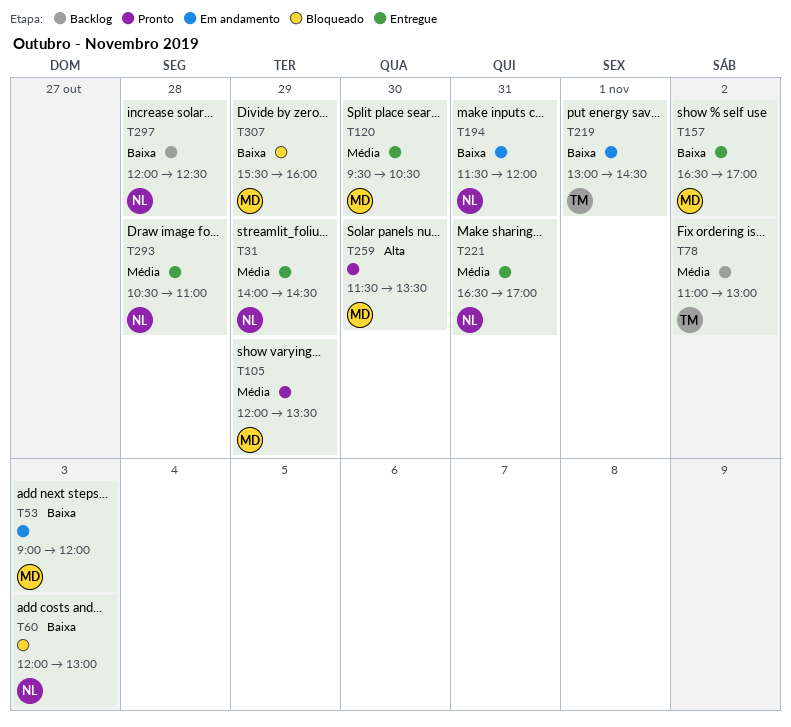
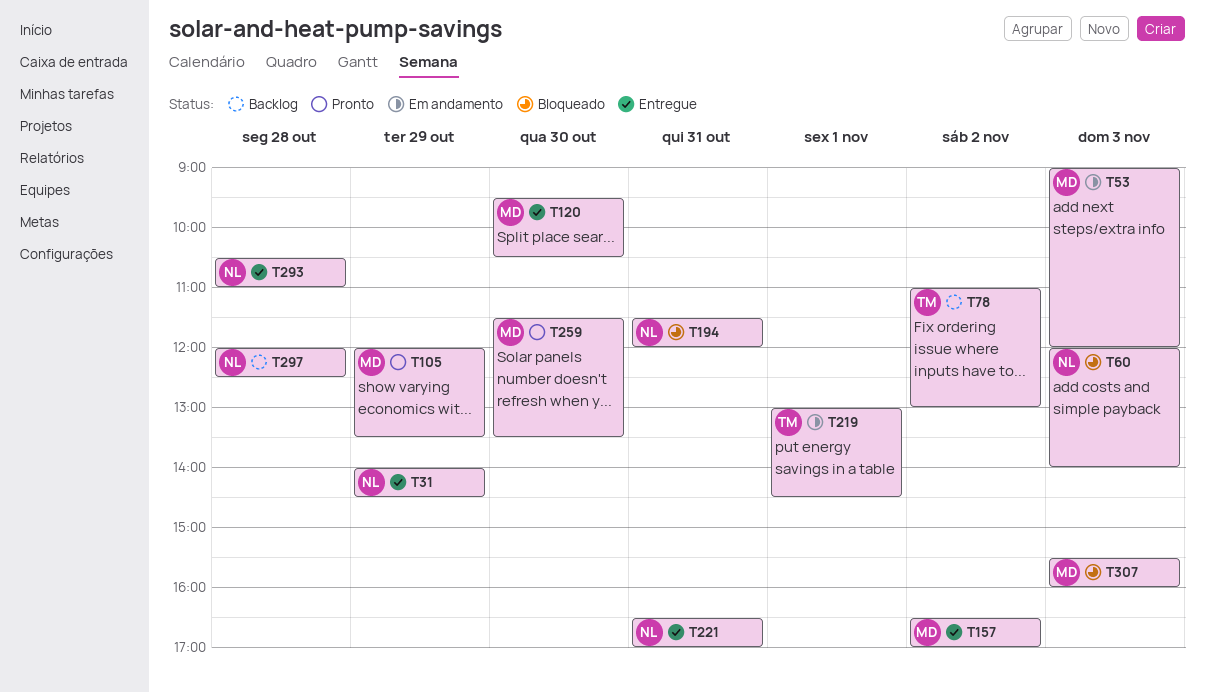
T60, ends: 13:00 -> 14:00
T194, status: Em andamento -> Bloqueado
T307, day: Oct 29 -> Nov 3

